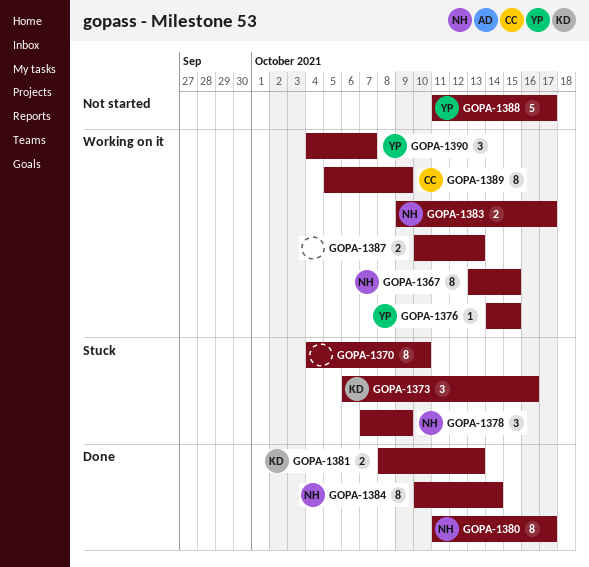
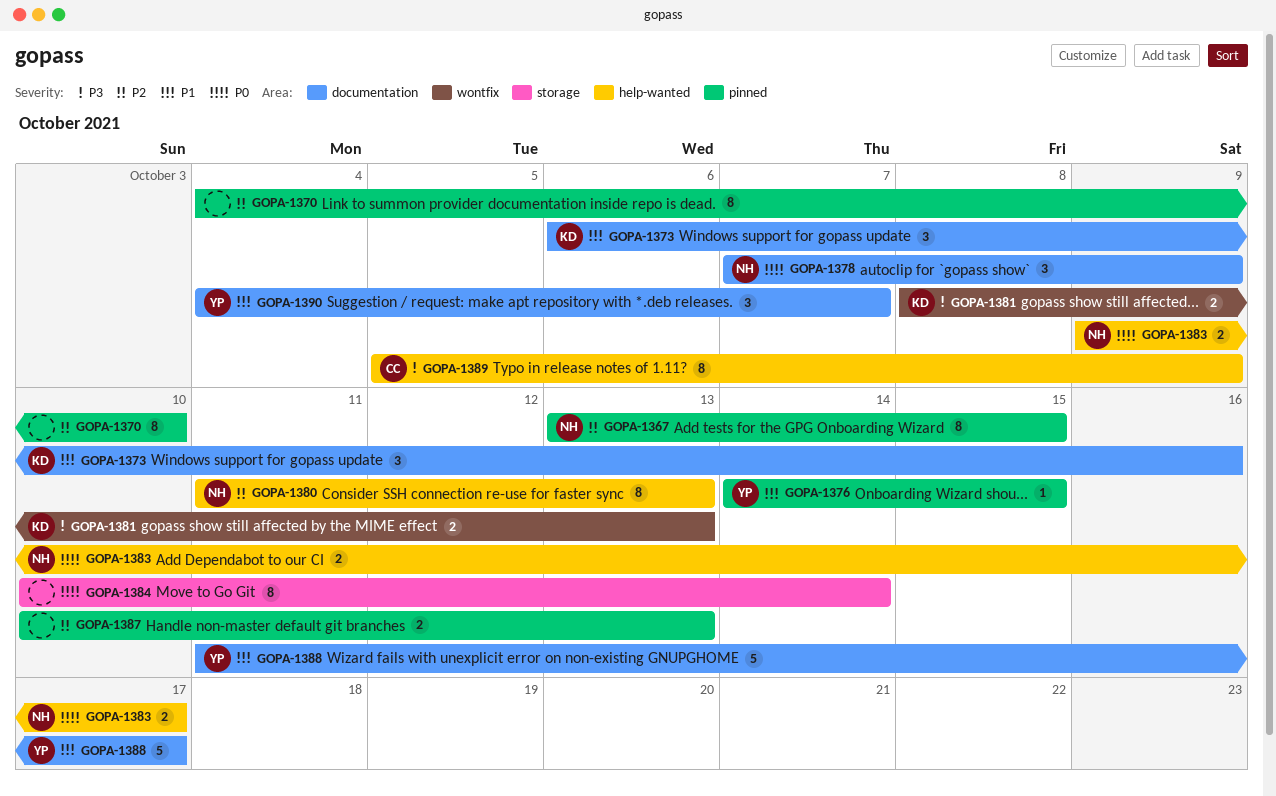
GOPA-1380, due: Oct 17 -> Oct 13
GOPA-1384, owner: NH -> none

